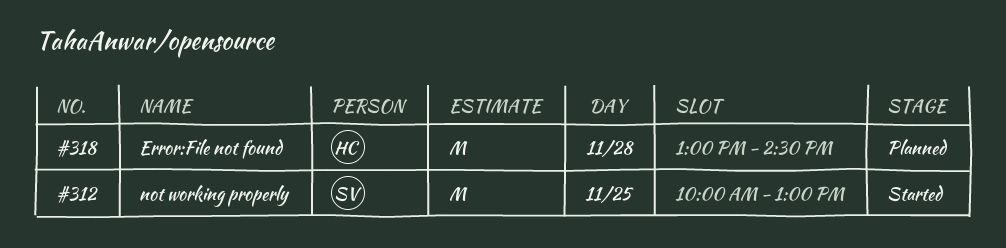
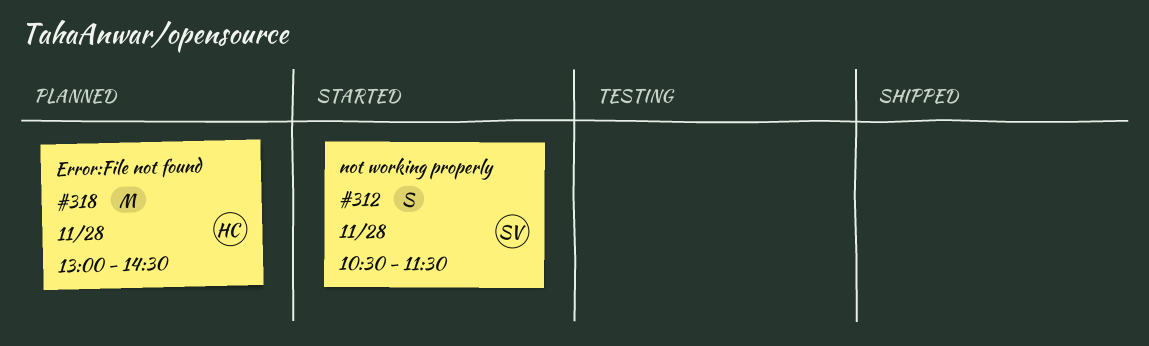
#312, estimate: M -> S
#312, day: Nov 25 -> Nov 28
#312, begins: 10:00 -> 10:30
#312, ends: 13:00 -> 11:30

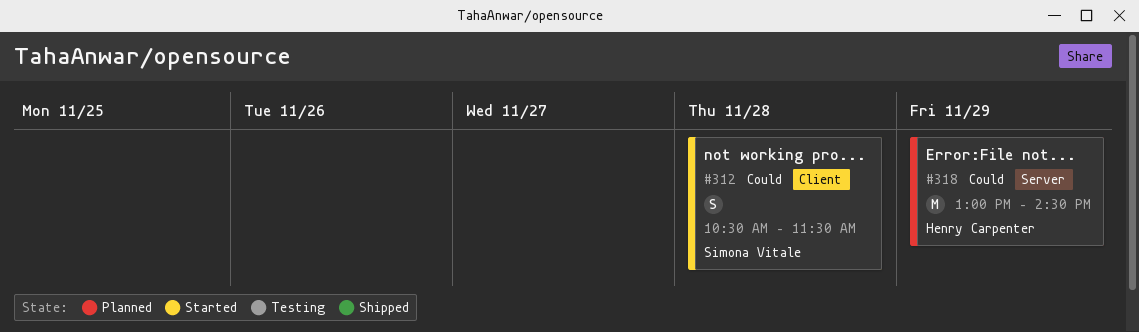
#318, day: Nov 28 -> Nov 29

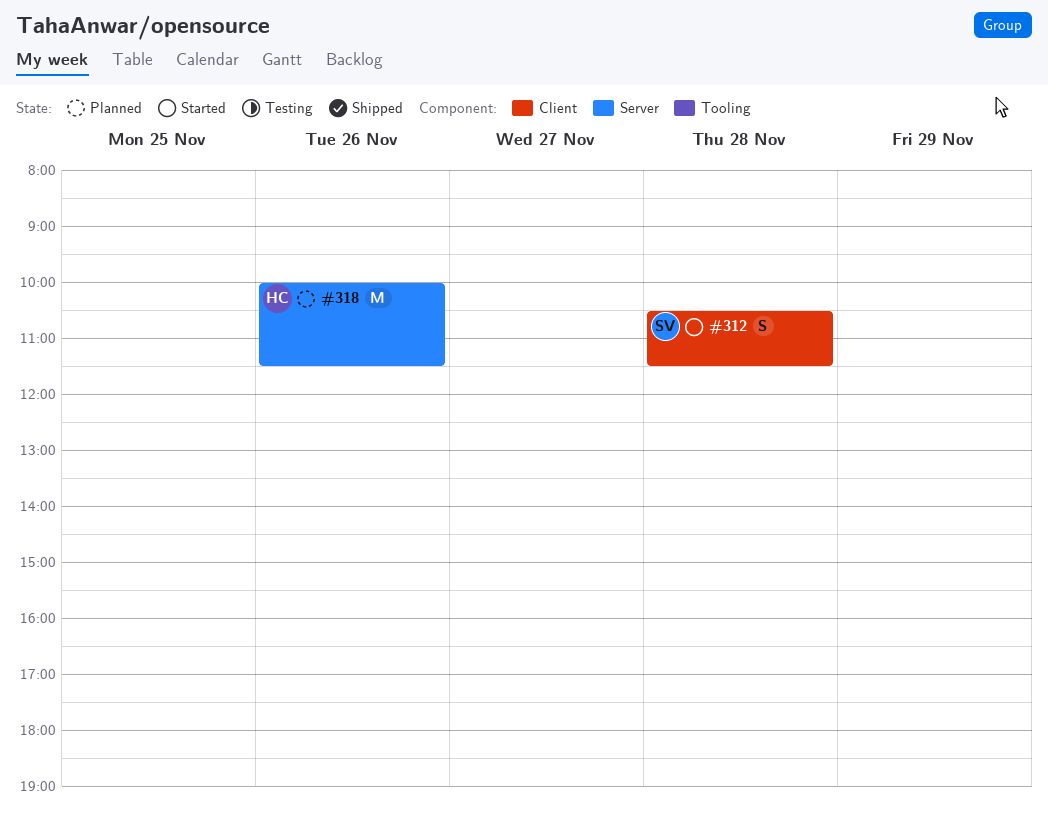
#318, day: Nov 29 -> Nov 26
#318, begins: 13:00 -> 10:00
#318, ends: 14:30 -> 11:30

